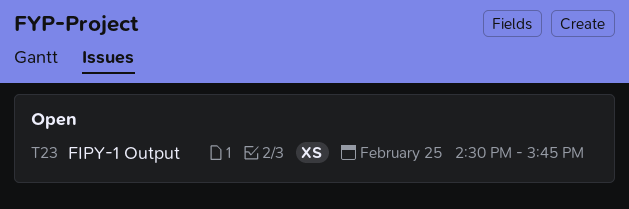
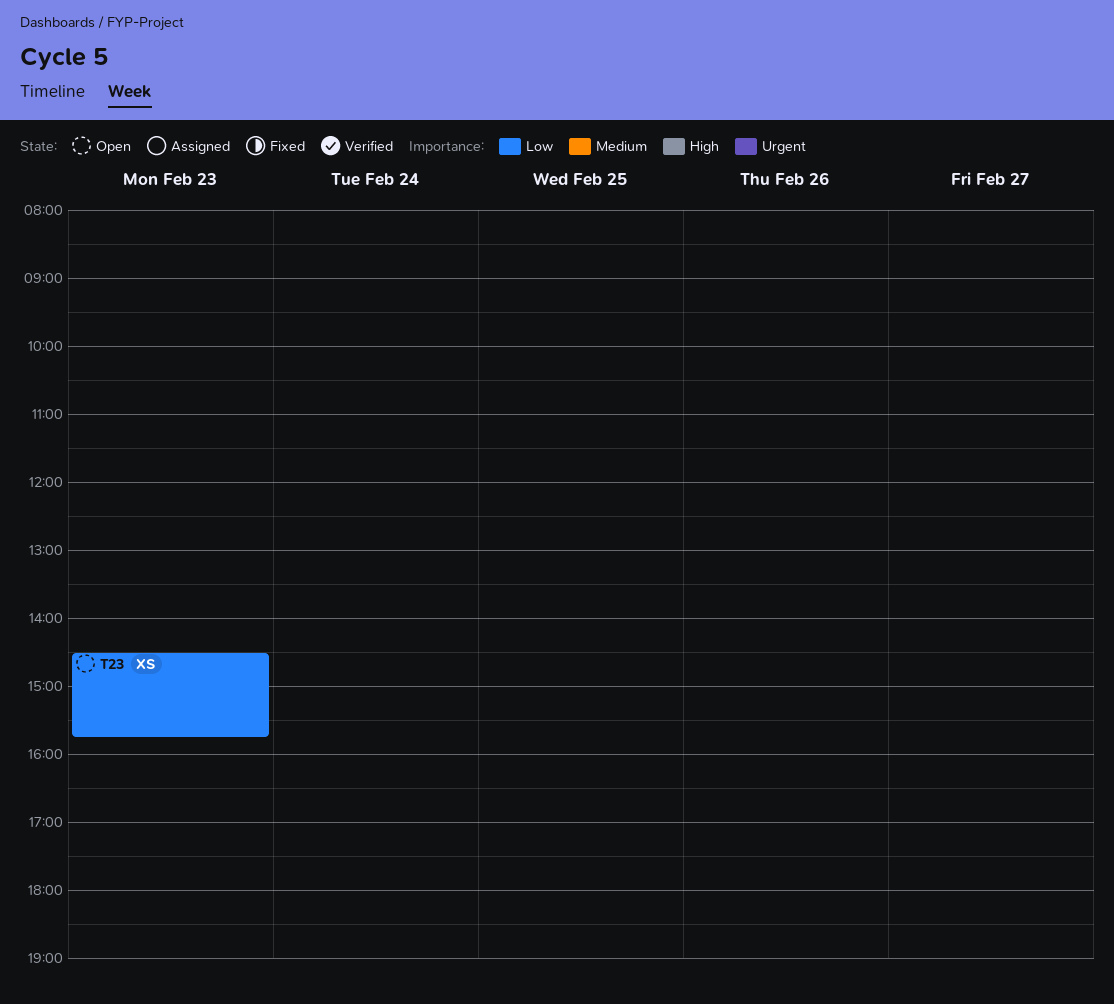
T23, day: Feb 25 -> Feb 23

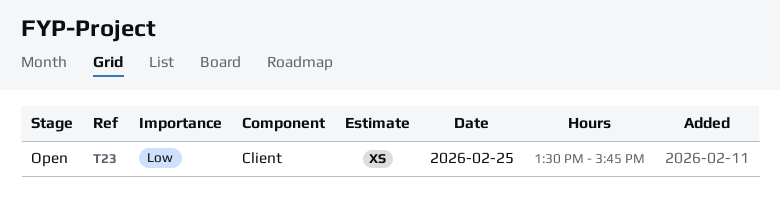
T23, day: Feb 23 -> Feb 25
T23, begins: 14:30 -> 13:30

